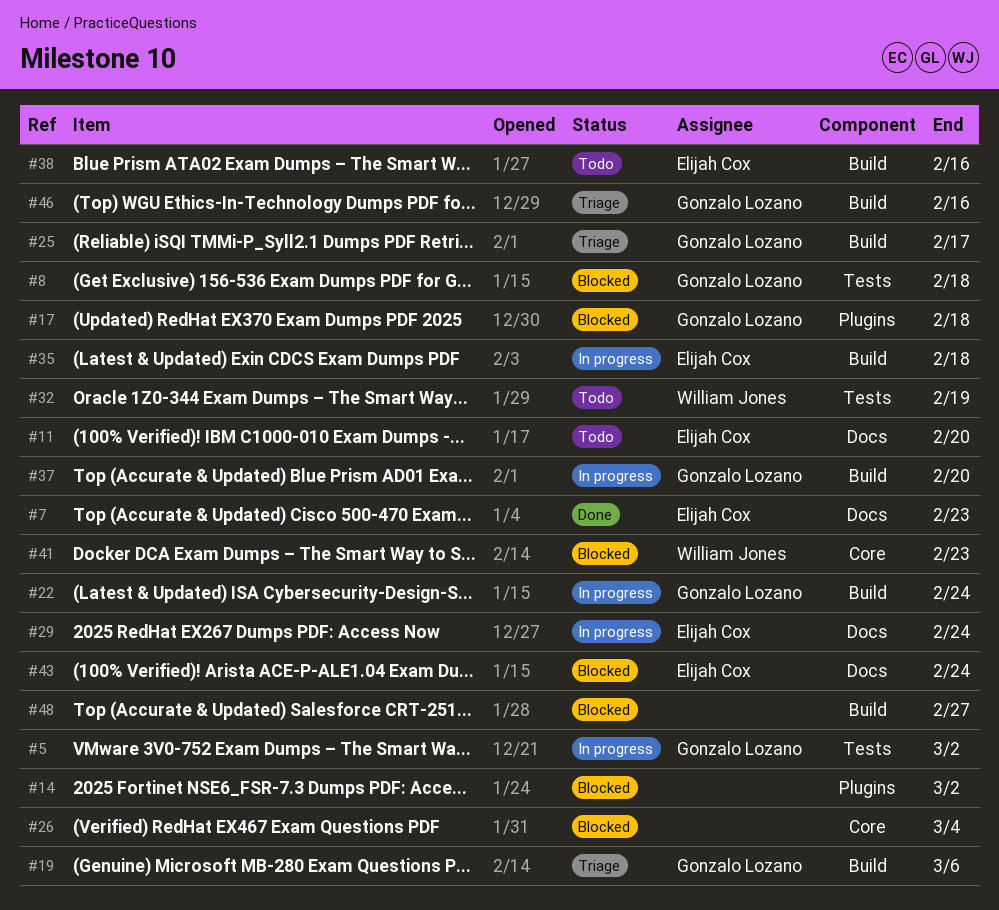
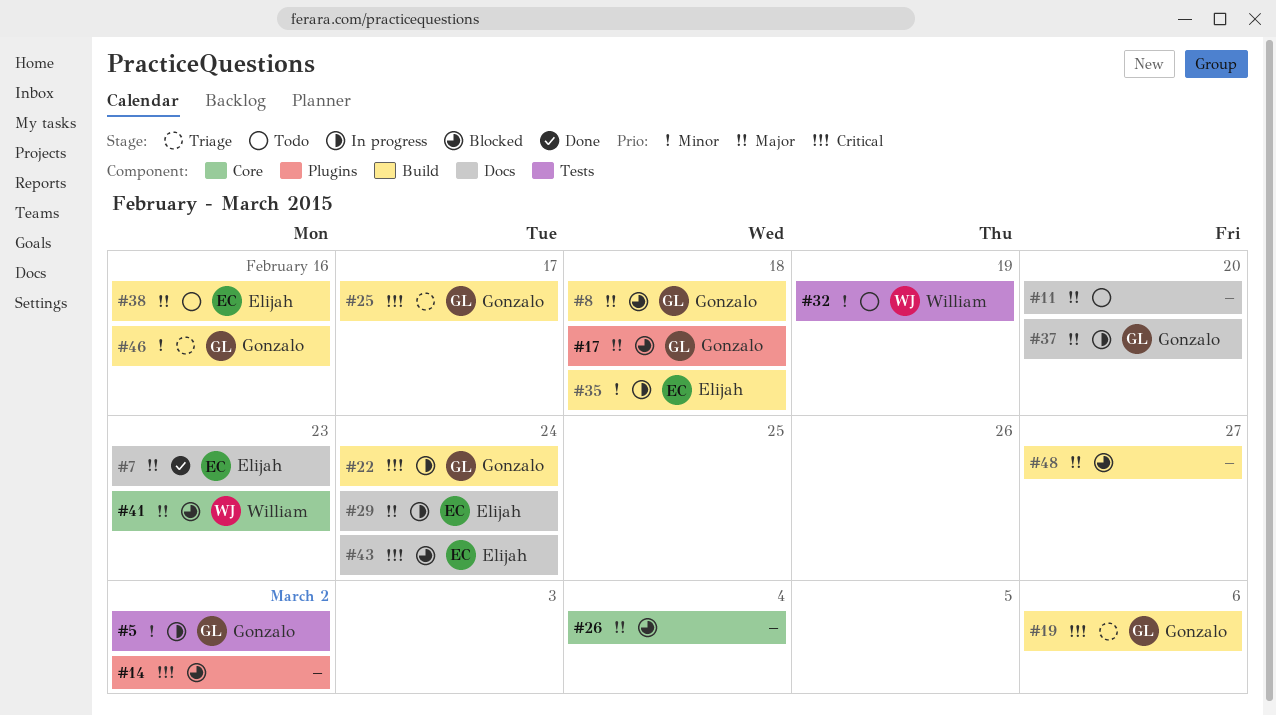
#8, label: Tests -> Build
#11, owner: Elijah Cox -> none
#37, label: Build -> Docs

